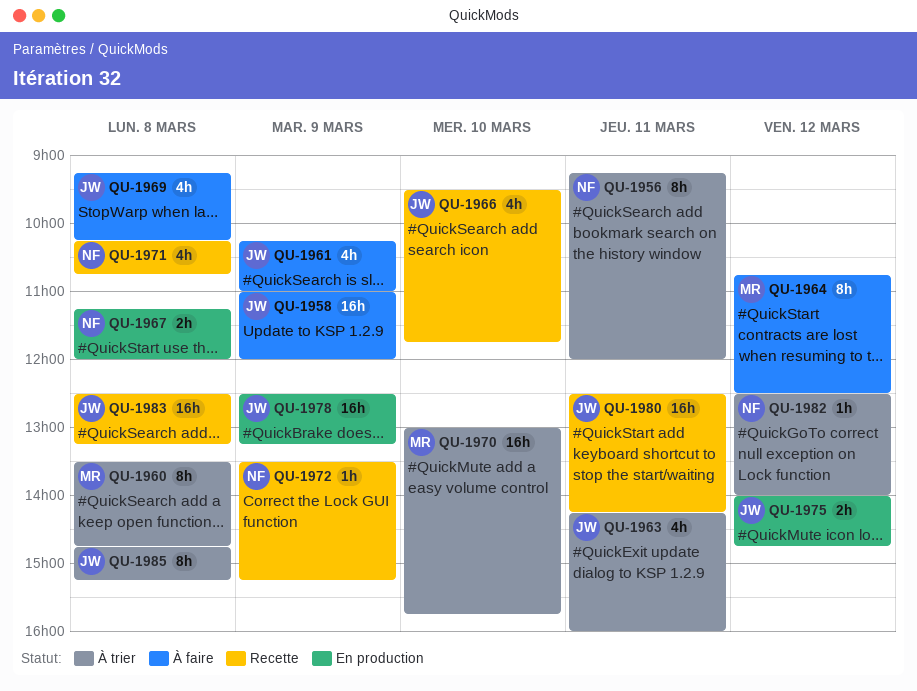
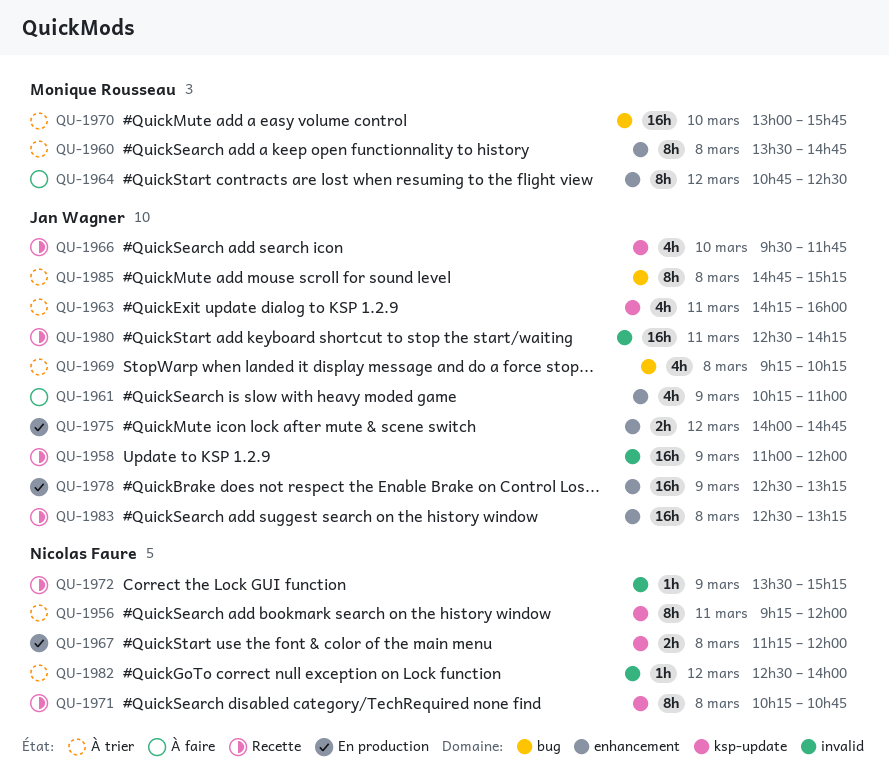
QU-1958, status: À faire -> Recette
QU-1969, status: À faire -> À trier
QU-1971, estimate: 4h -> 8h

